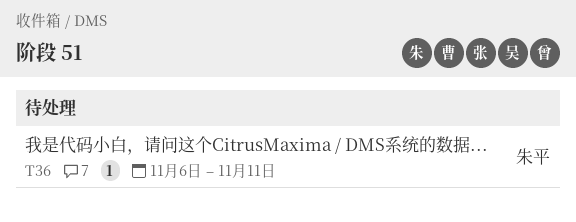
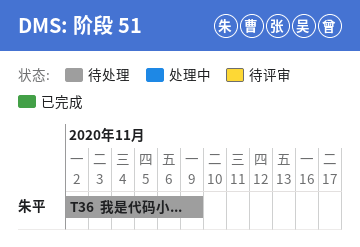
T36, start: Nov 6 -> Nov 2
T36, due: Nov 11 -> Nov 9

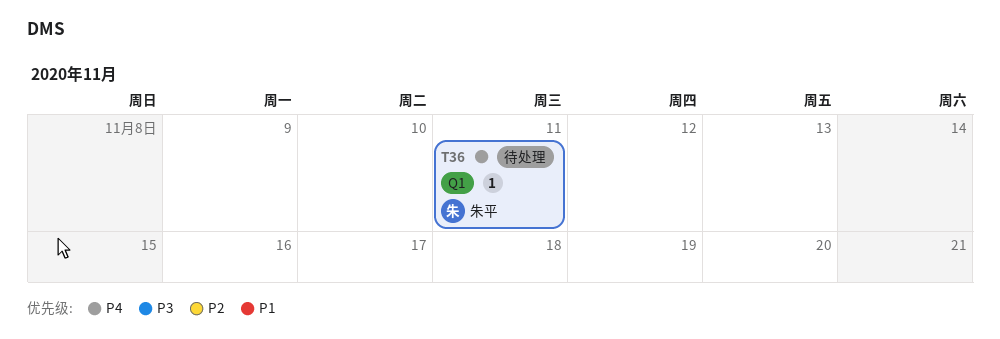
T36, due: Nov 9 -> Nov 11

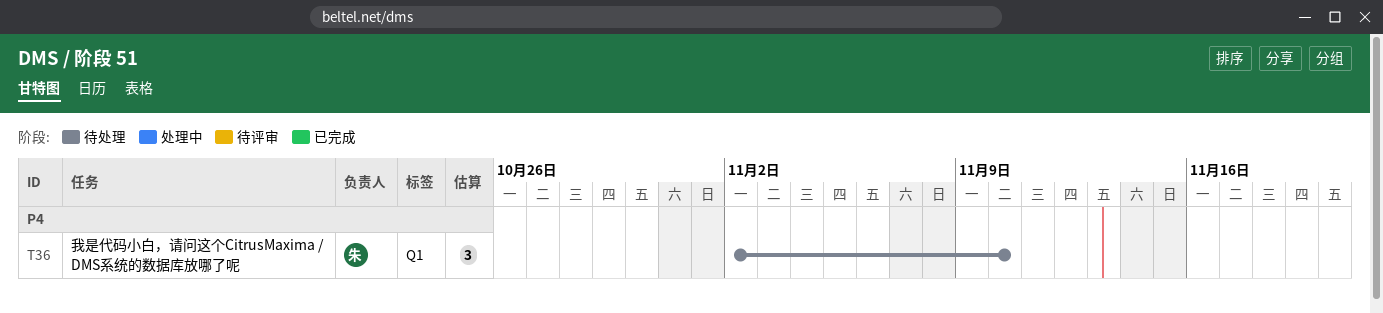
T36, estimate: 1 -> 3
T36, due: Nov 11 -> Nov 10

